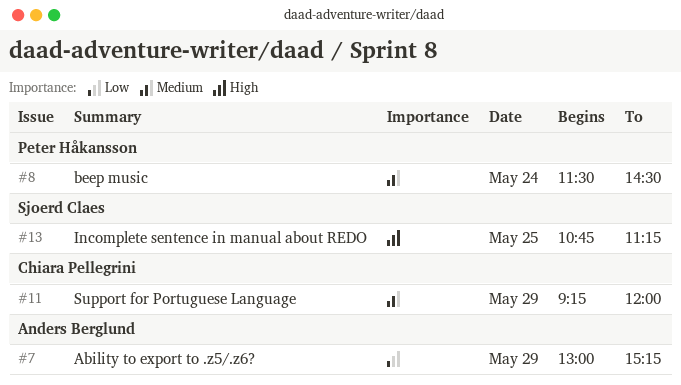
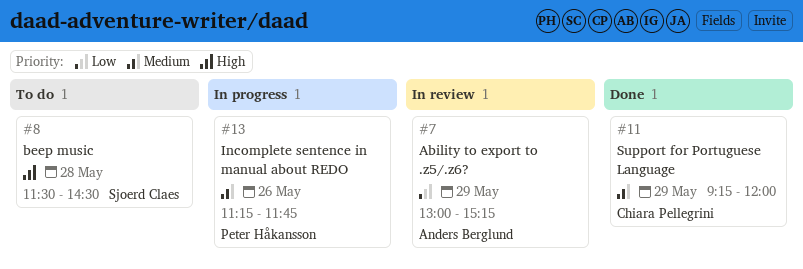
#8, owner: Peter Håkansson -> Sjoerd Claes
#8, priority: Medium -> High
#8, day: May 24 -> May 28
#13, owner: Sjoerd Claes -> Peter Håkansson
#13, priority: High -> Medium
#13, day: May 25 -> May 26
#13, begins: 10:45 -> 11:15
#13, ends: 11:15 -> 11:45

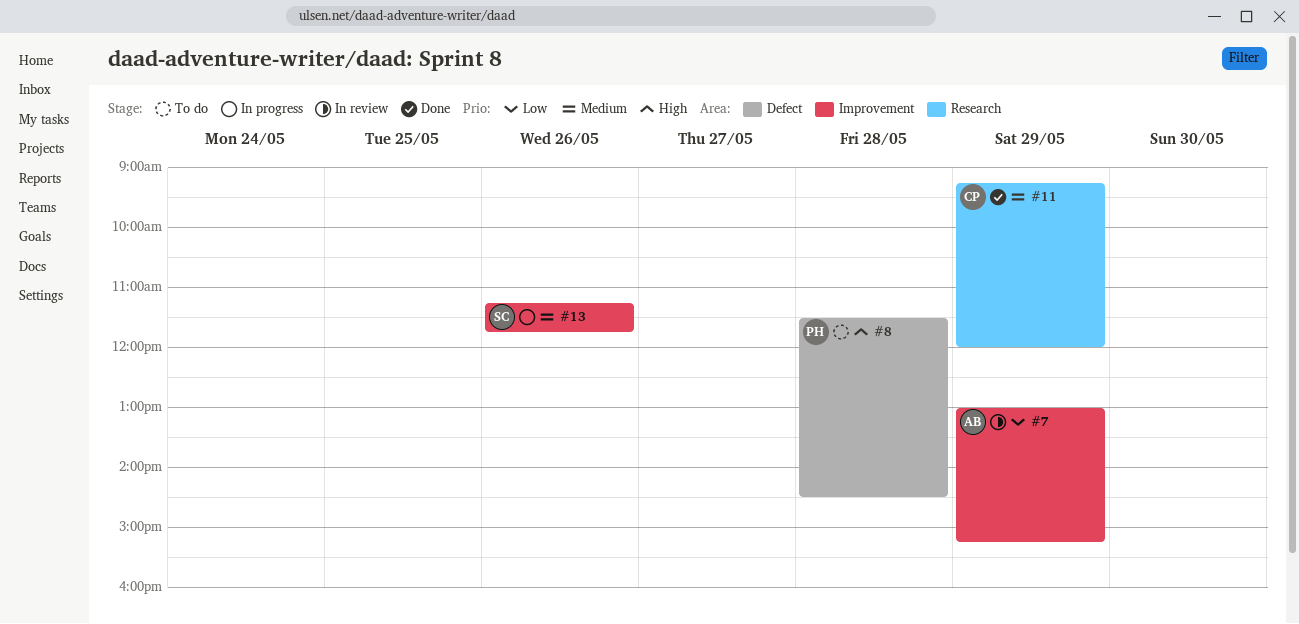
#8, owner: Sjoerd Claes -> Peter Håkansson
#13, owner: Peter Håkansson -> Sjoerd Claes

